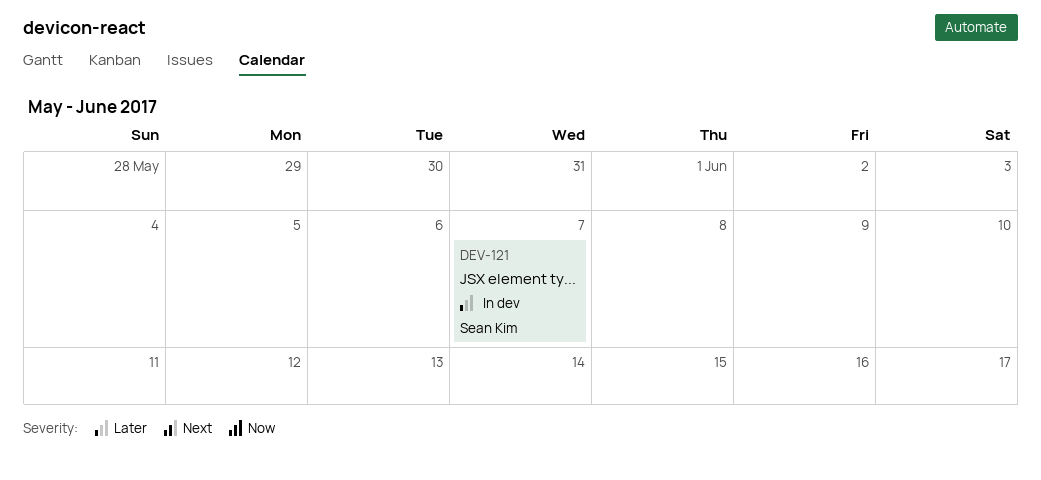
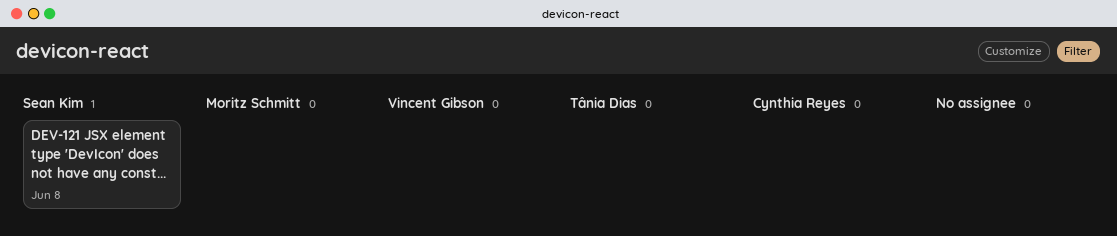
DEV-121, due: Jun 7 -> Jun 8

